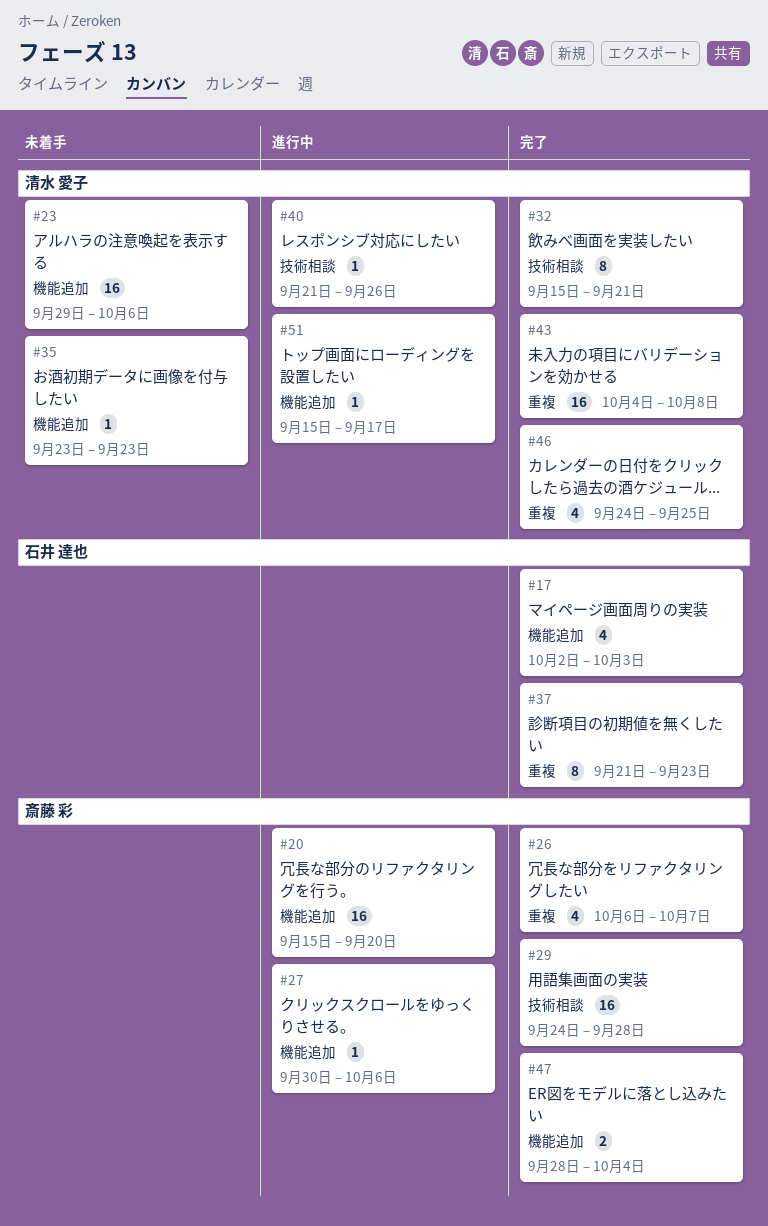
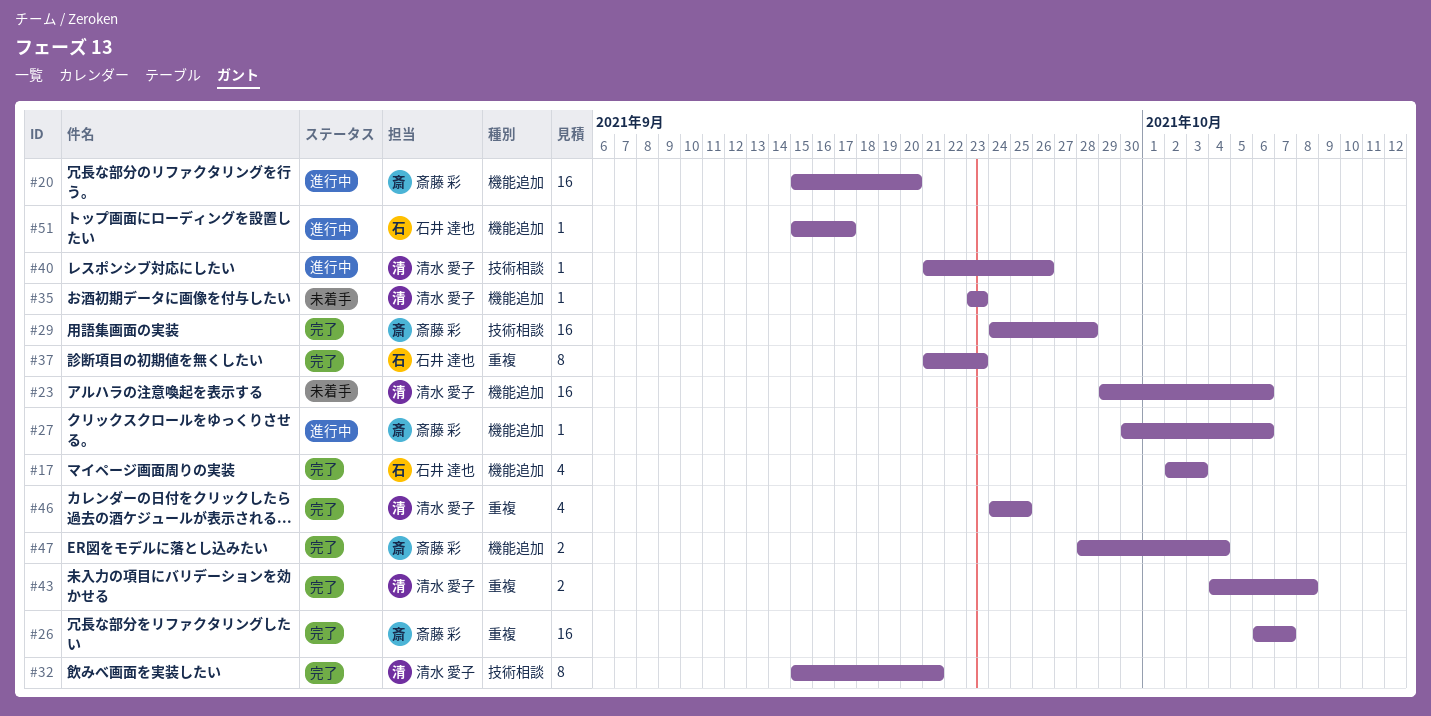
#26, estimate: 4 -> 16
#43, estimate: 16 -> 2
#51, owner: 清水 愛子 -> 石井 達也

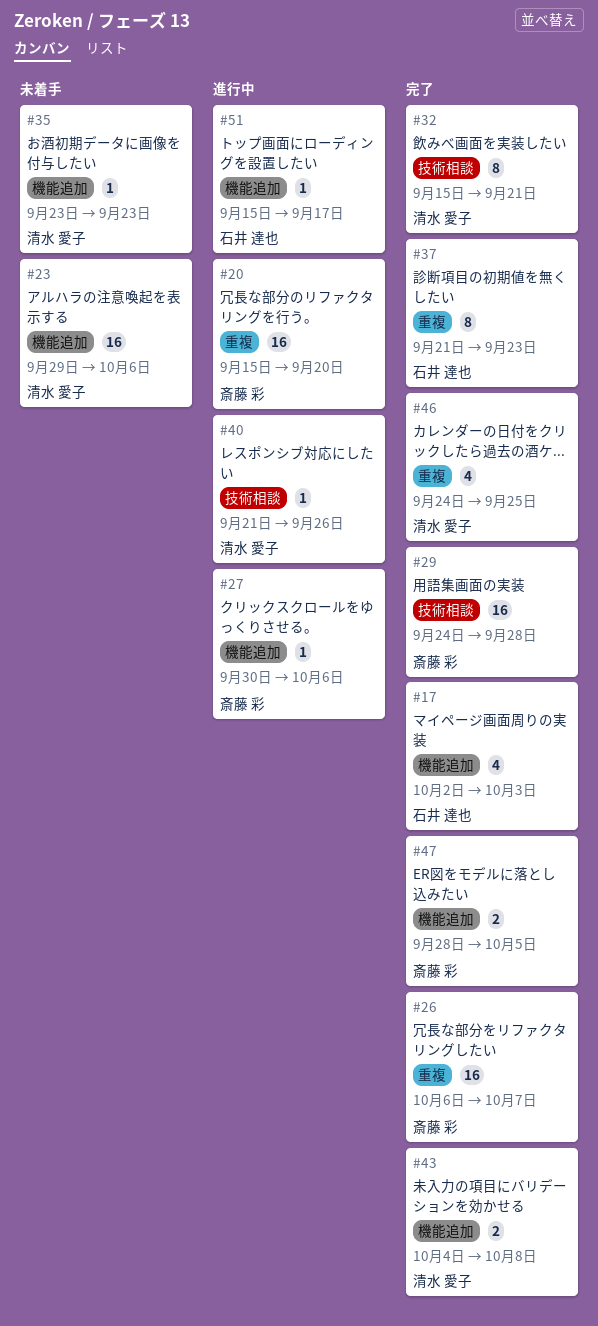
#20, label: 機能追加 -> 重複
#43, label: 重複 -> 機能追加
#47, due: Oct 4 -> Oct 5

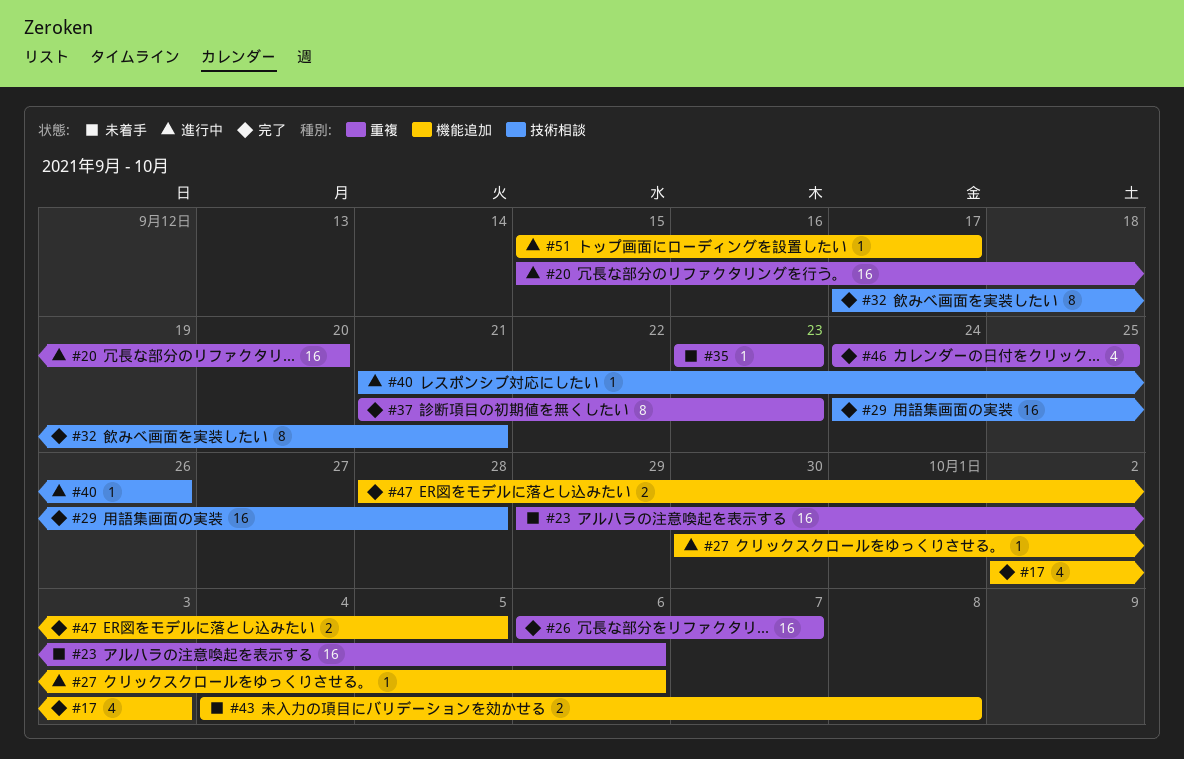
#23, label: 機能追加 -> 重複
#32, start: Sep 15 -> Sep 17
#35, label: 機能追加 -> 重複
#43, status: 完了 -> 未着手

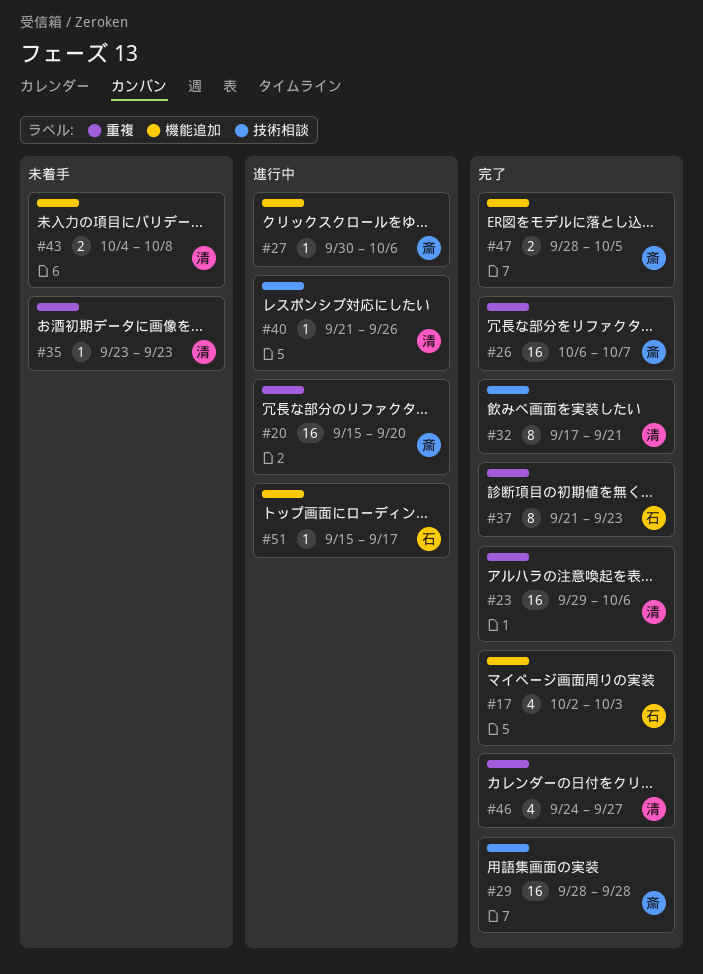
#23, status: 未着手 -> 完了
#29, start: Sep 24 -> Sep 28
#46, due: Sep 25 -> Sep 27

